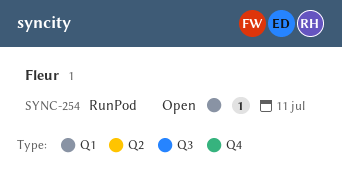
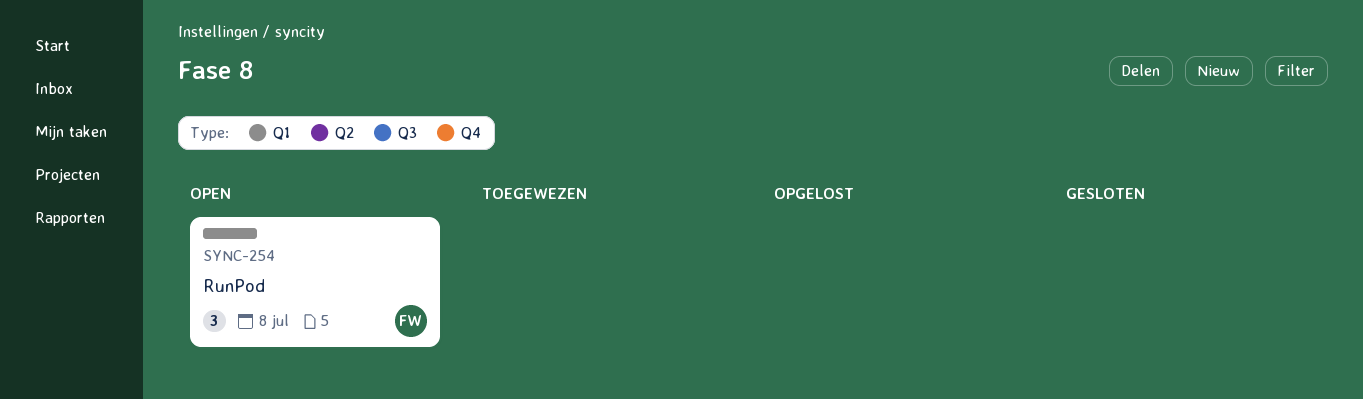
SYNC-254, estimate: 1 -> 3
SYNC-254, due: Jul 11 -> Jul 8

